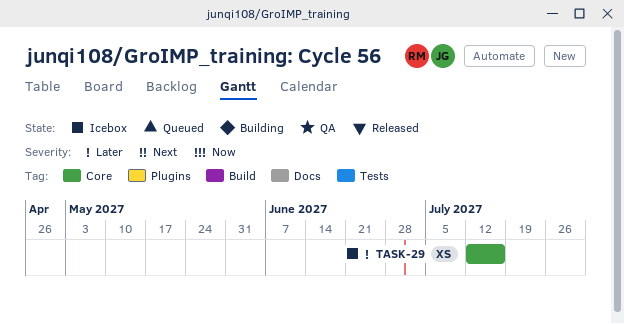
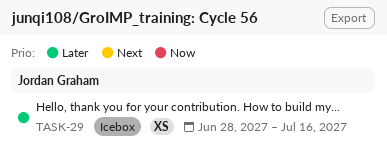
TASK-29, start: Jul 12 -> Jun 28

